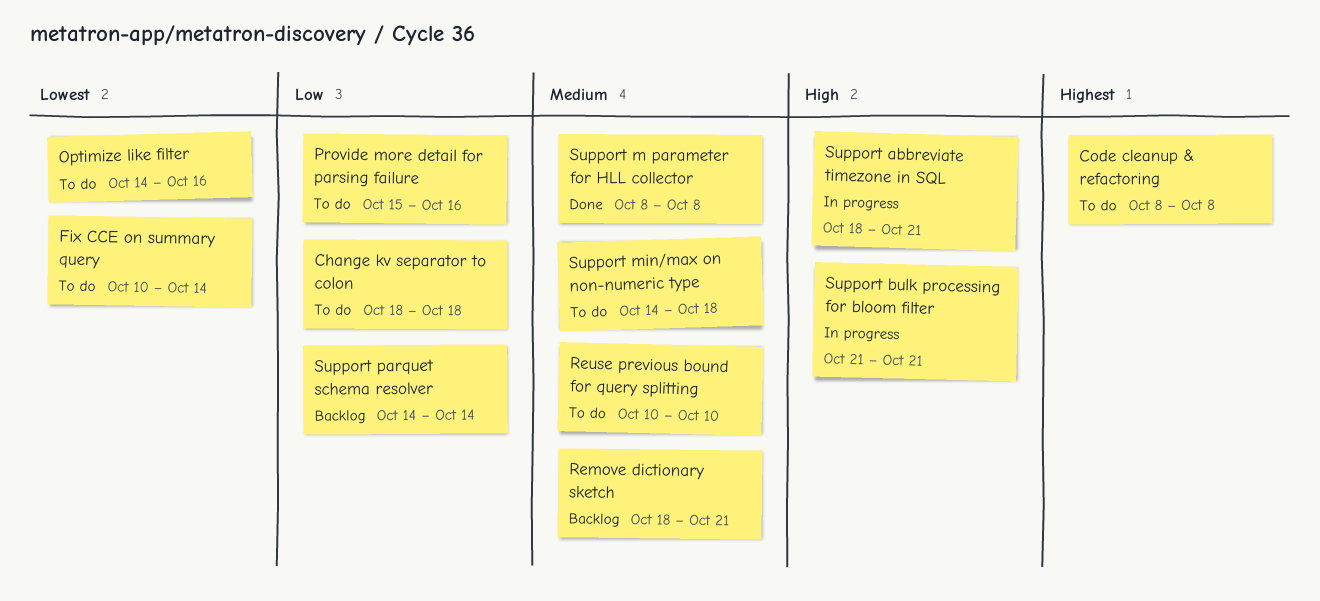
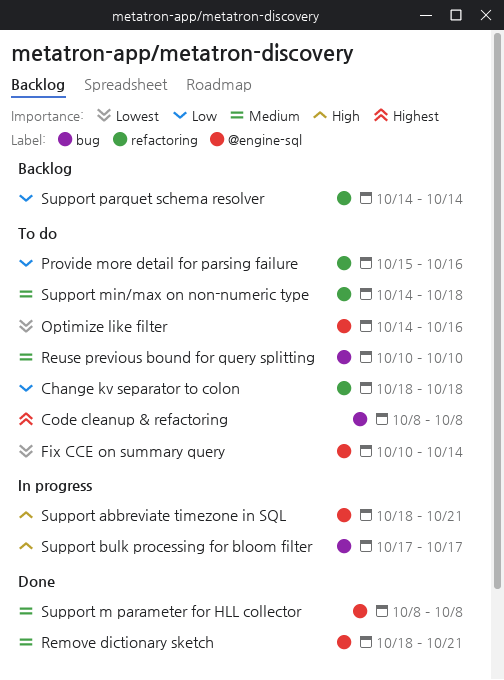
Remove dictionary sketch, status: Backlog -> Done
Support bulk processing for bloom filter, start: Oct 21 -> Oct 17
Support bulk processing for bloom filter, due: Oct 21 -> Oct 17

